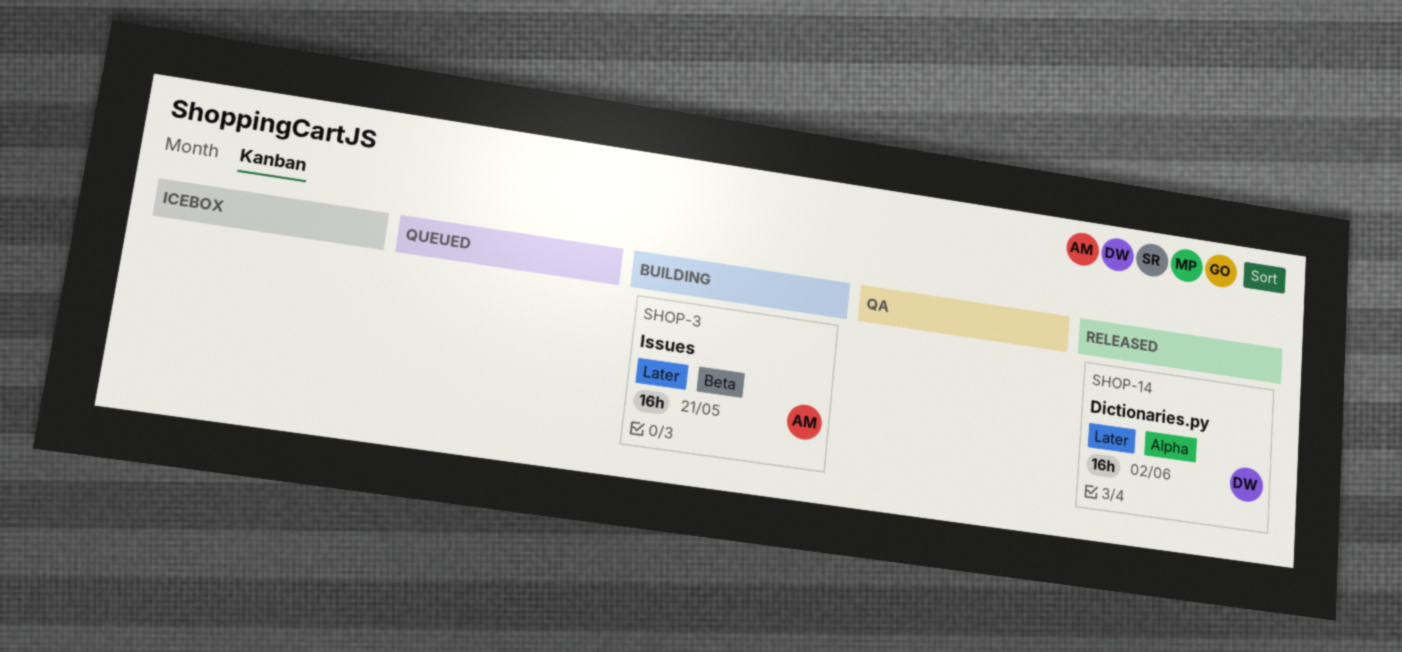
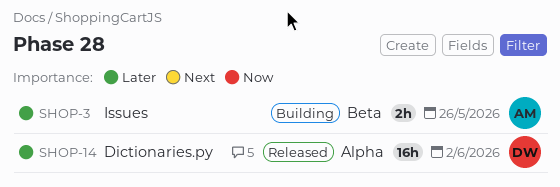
SHOP-3, estimate: 16h -> 2h
SHOP-3, due: May 21 -> May 26

